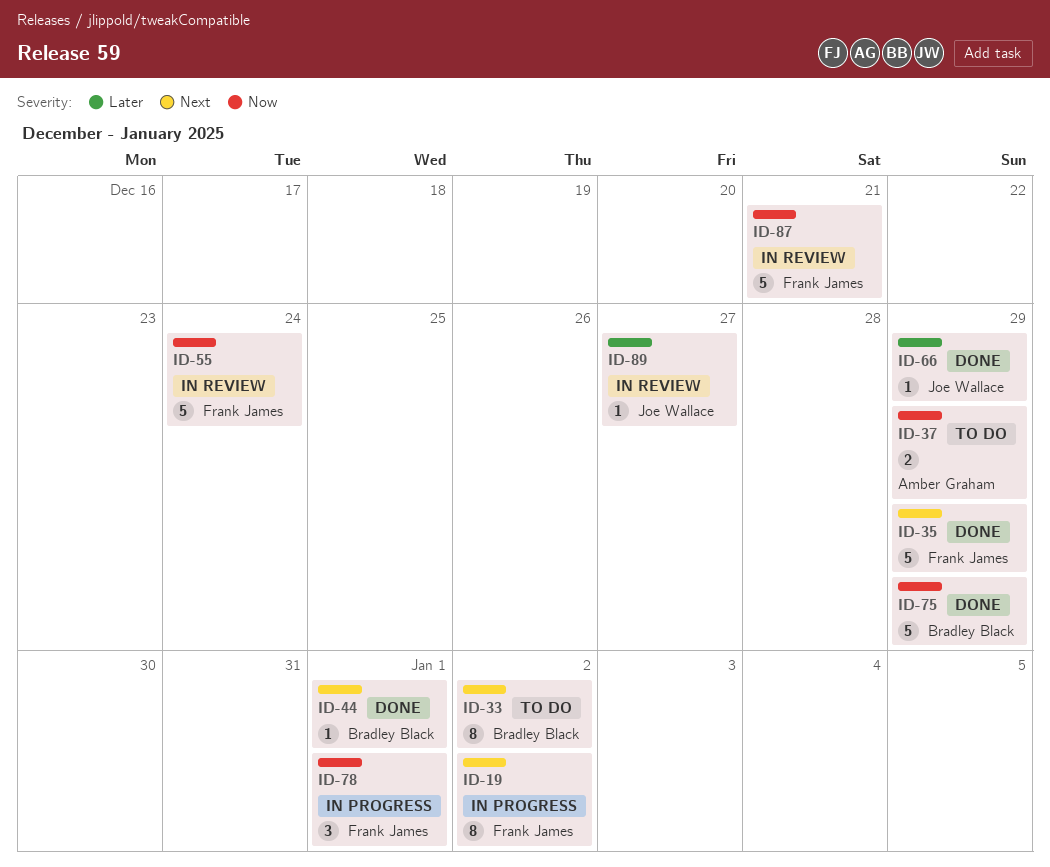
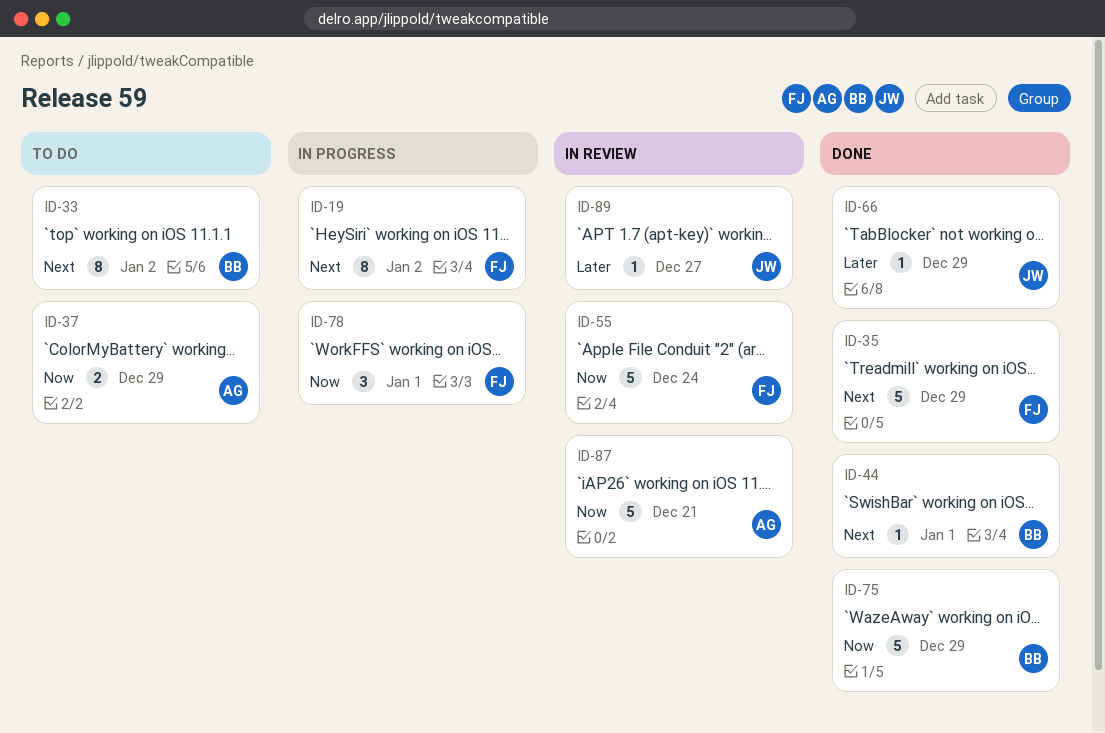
ID-87, owner: Frank James -> Amber Graham

